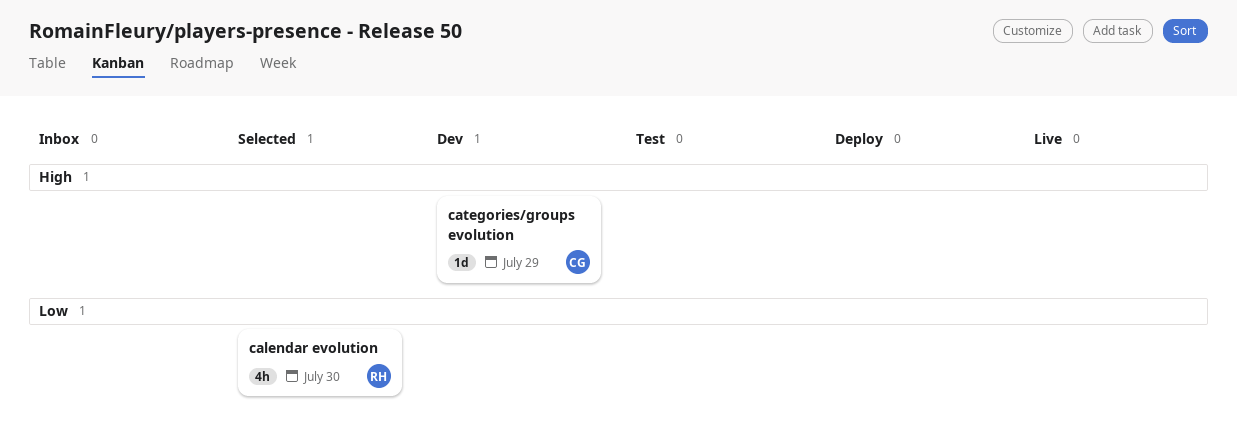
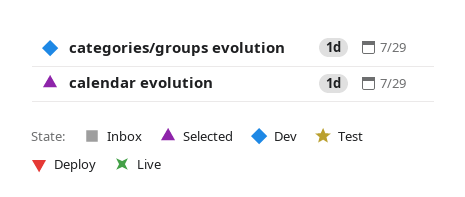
calendar evolution, estimate: 4h -> 1d
calendar evolution, due: Jul 30 -> Jul 29

